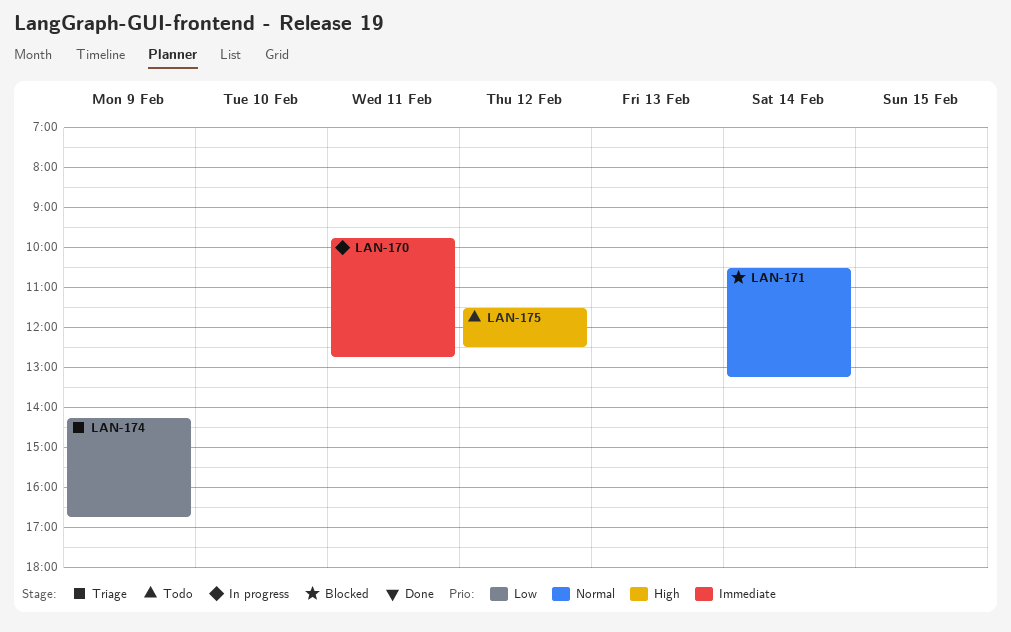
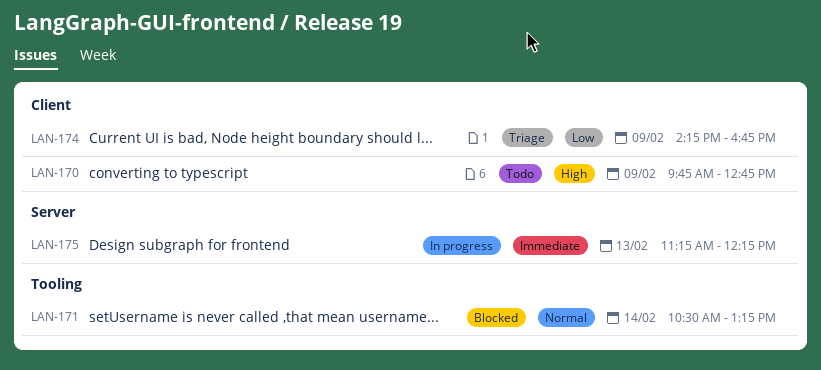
LAN-170, status: In progress -> Todo
LAN-170, priority: Immediate -> High
LAN-170, day: Feb 11 -> Feb 9
LAN-175, status: Todo -> In progress
LAN-175, priority: High -> Immediate
LAN-175, day: Feb 12 -> Feb 13
LAN-175, begins: 11:30 -> 11:15
LAN-175, ends: 12:30 -> 12:15

